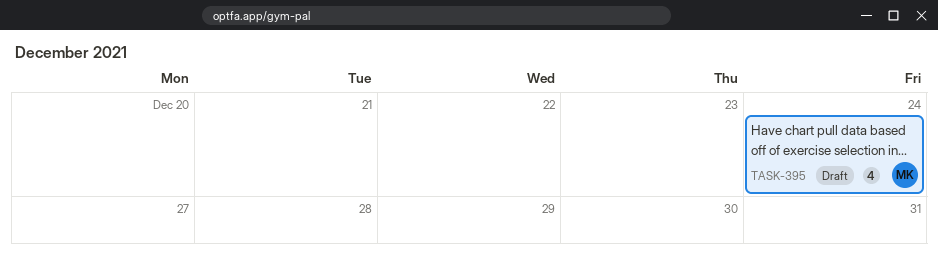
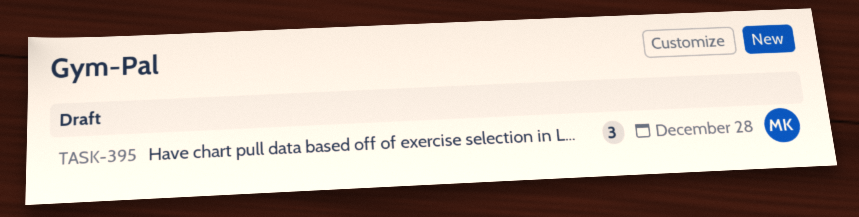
TASK-395, estimate: 4 -> 3
TASK-395, due: Dec 24 -> Dec 28

